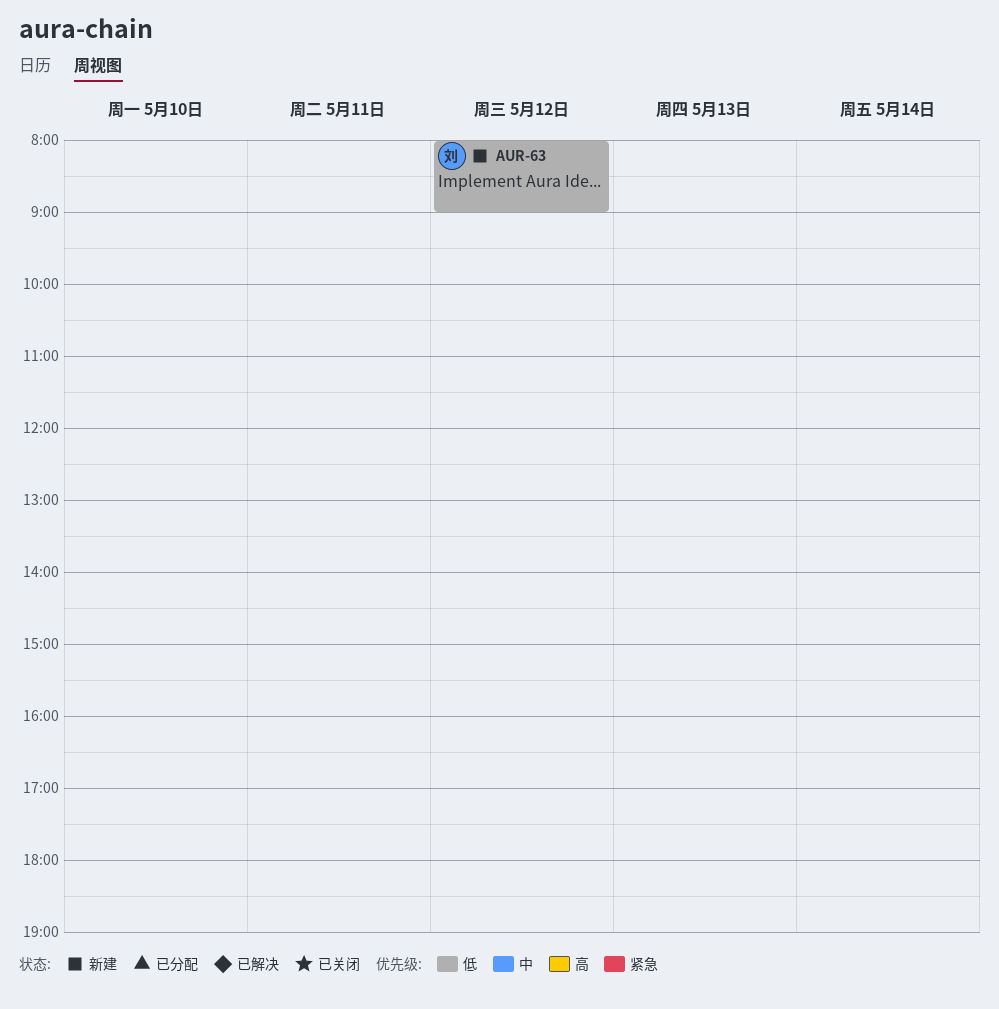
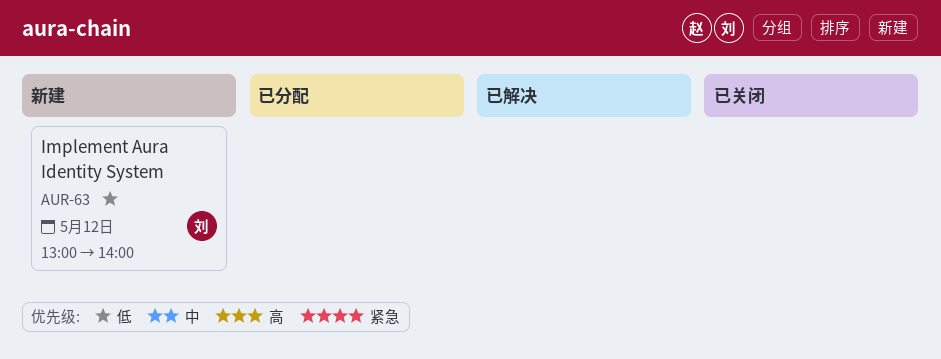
AUR-63, begins: 08:00 -> 13:00
AUR-63, ends: 09:00 -> 14:00

